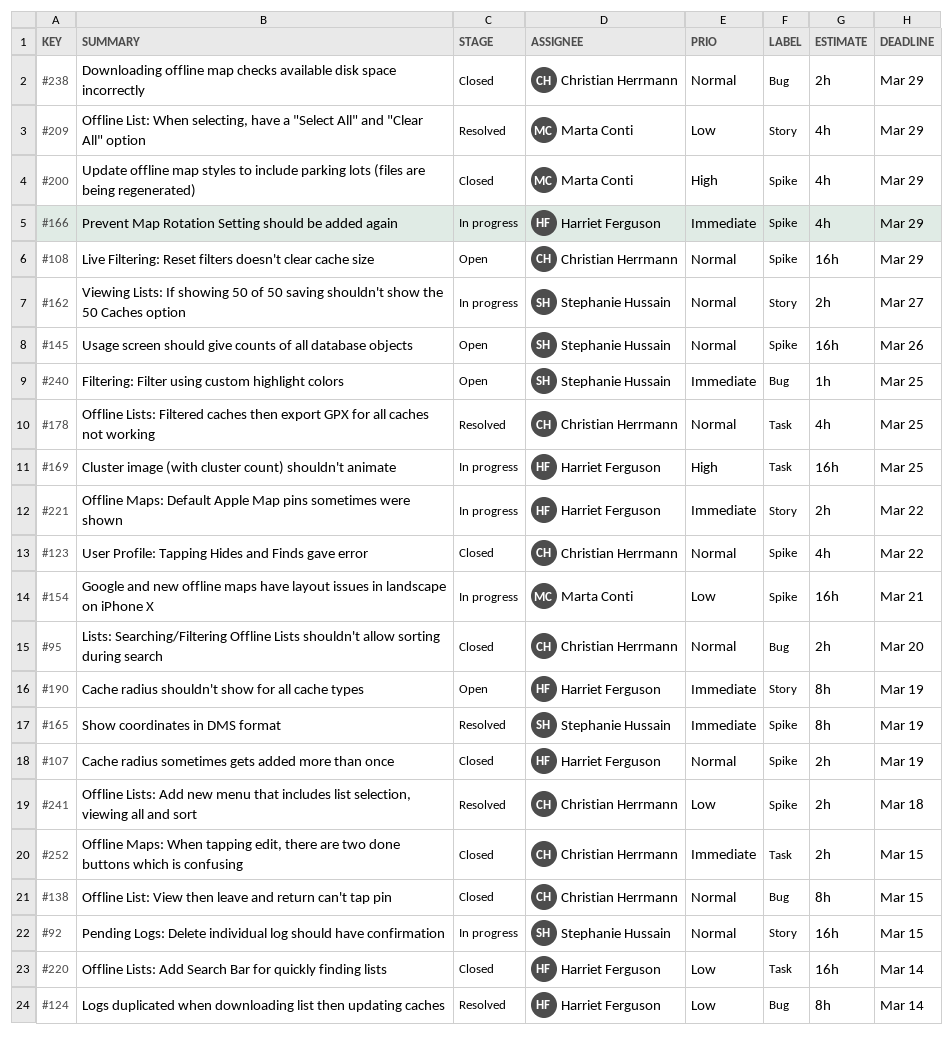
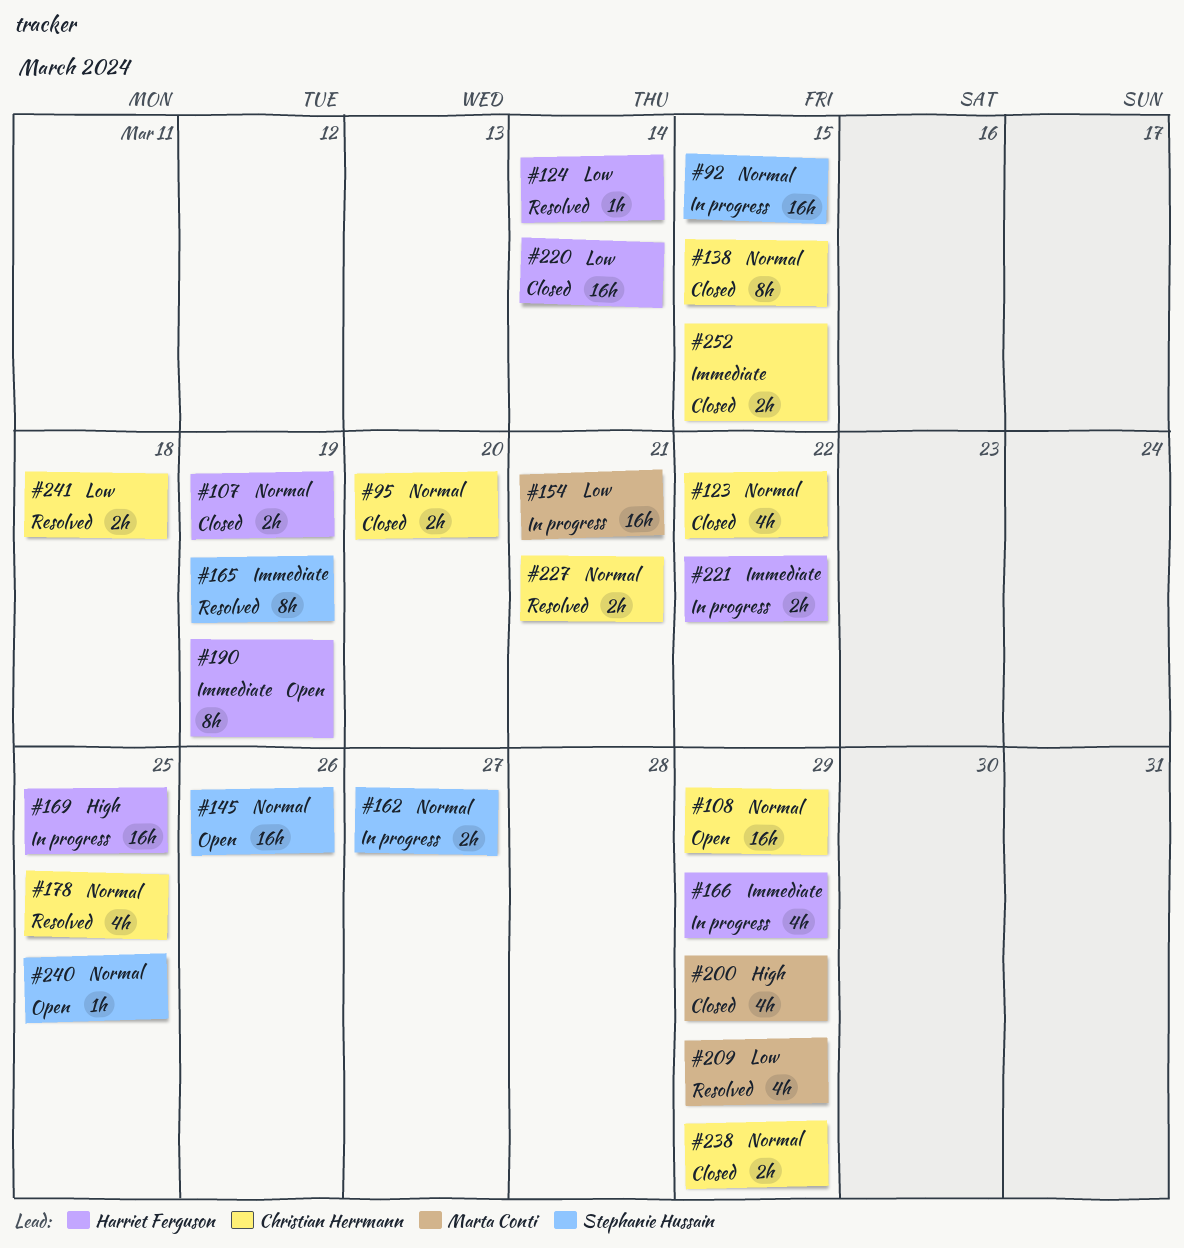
#124, estimate: 8h -> 1h
#227: none -> present
#240, priority: Immediate -> Normal

